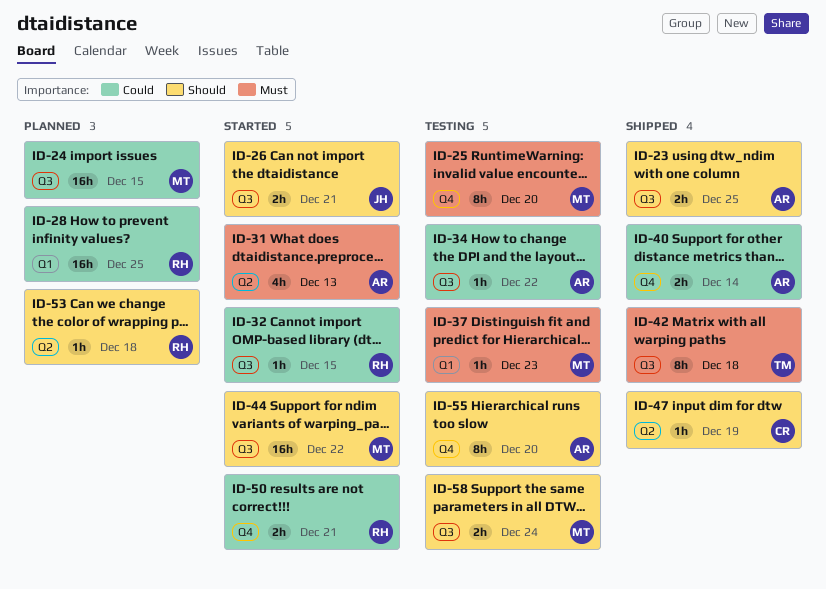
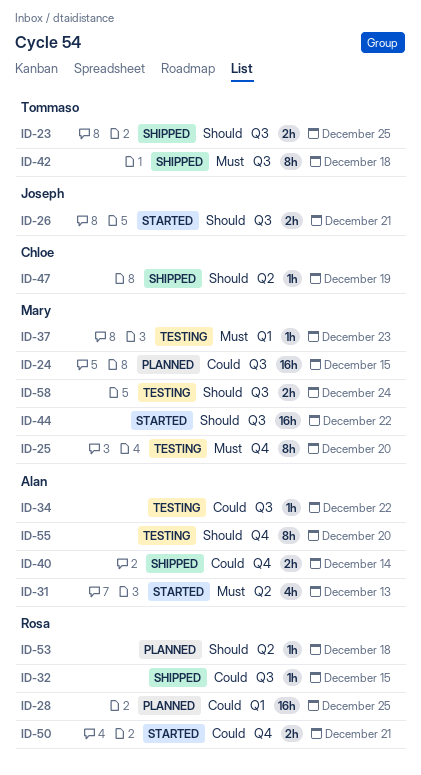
ID-23, owner: Alan -> Tommaso
ID-32, status: Started -> Shipped

